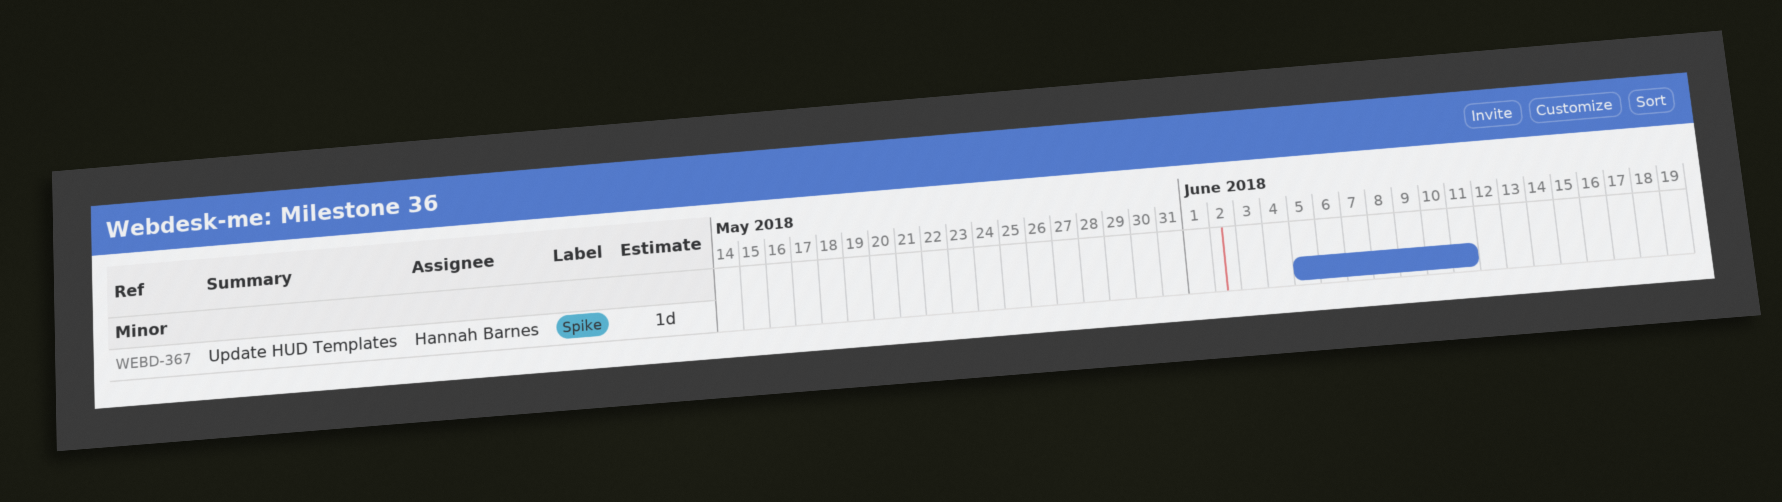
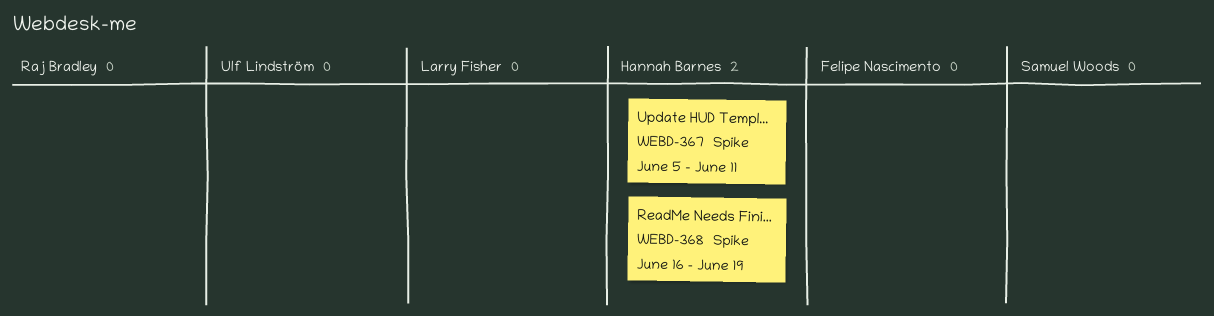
WEBD-368: none -> present

